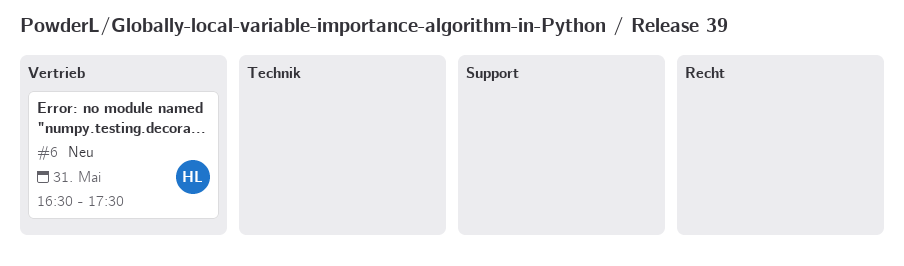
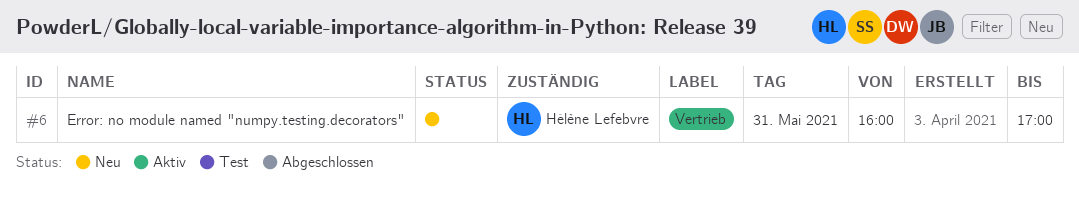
#6, begins: 16:30 -> 16:00
#6, ends: 17:30 -> 17:00

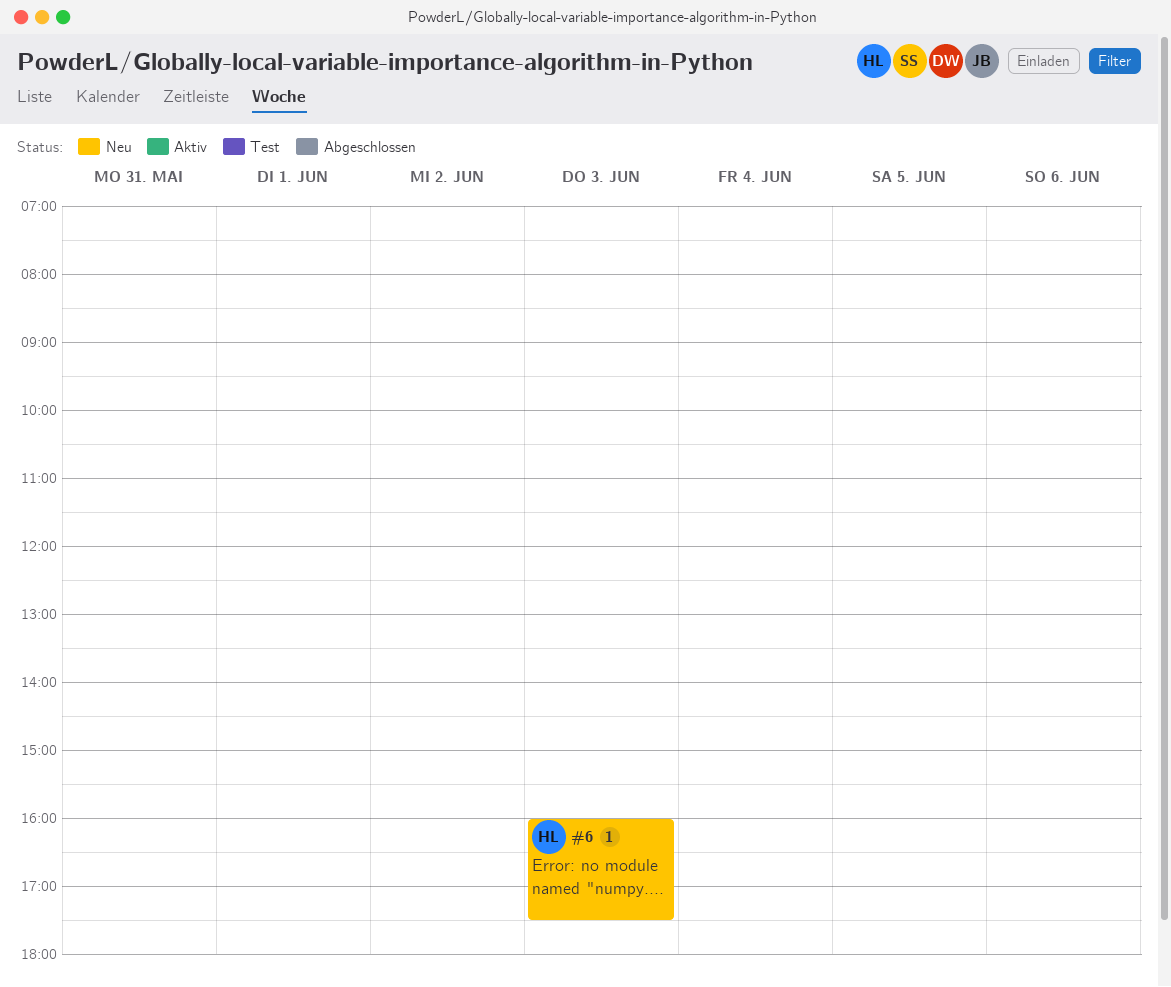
#6, day: May 31 -> Jun 3
#6, ends: 17:00 -> 17:30

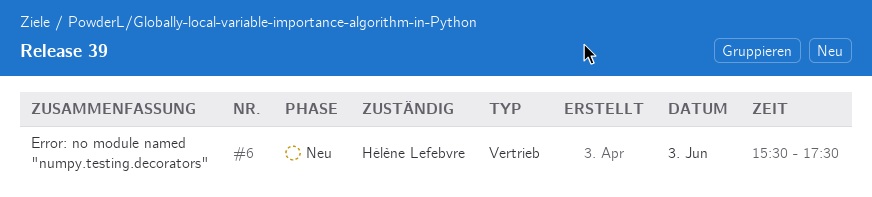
#6, begins: 16:00 -> 15:30

